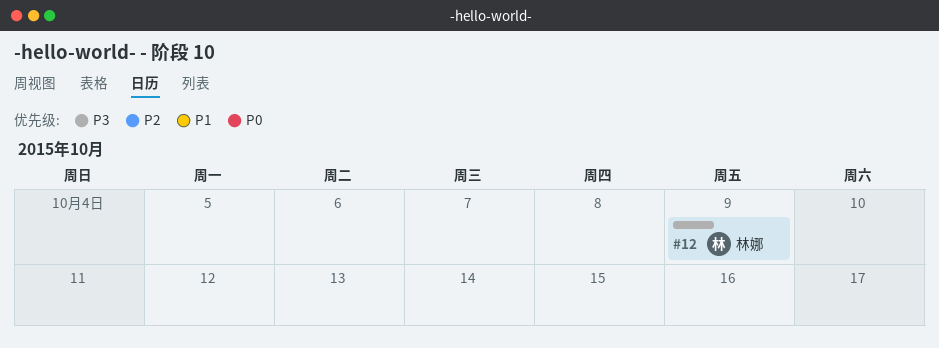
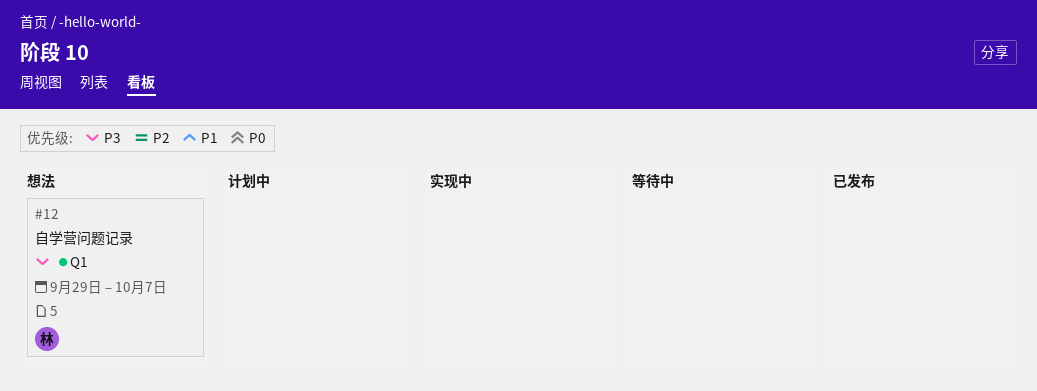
#12, due: Oct 9 -> Oct 7

